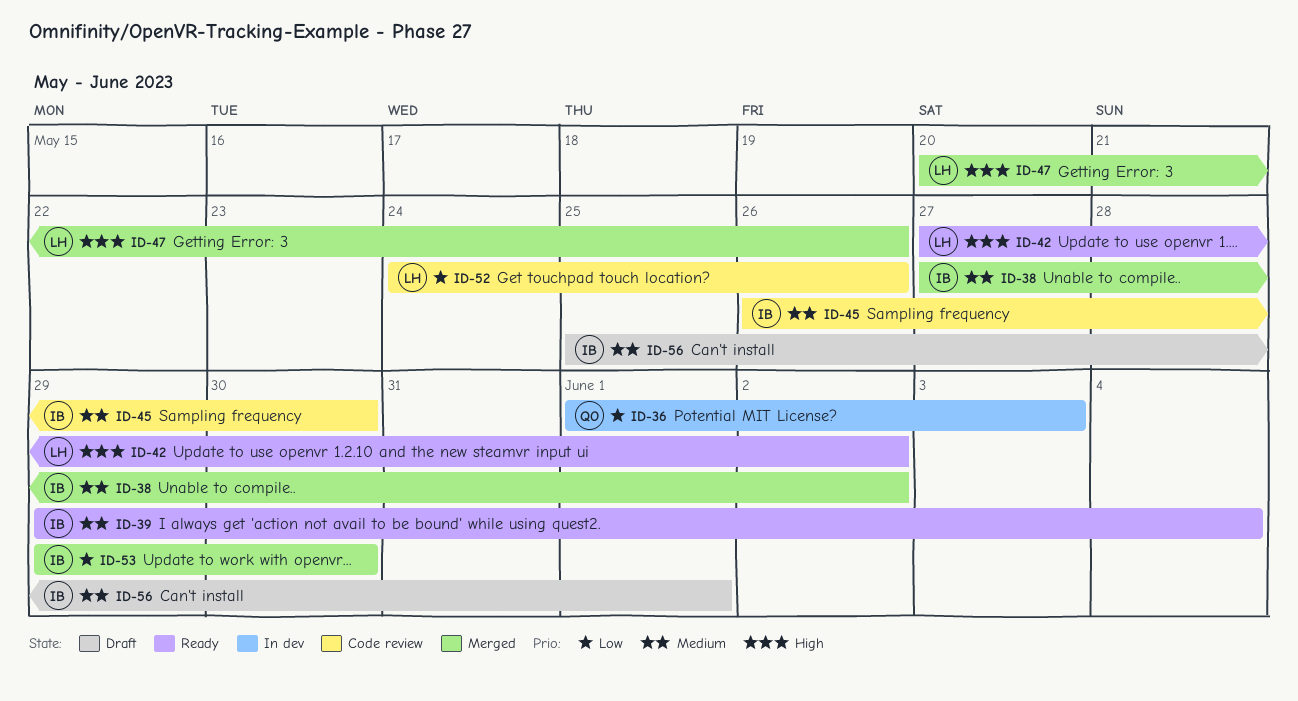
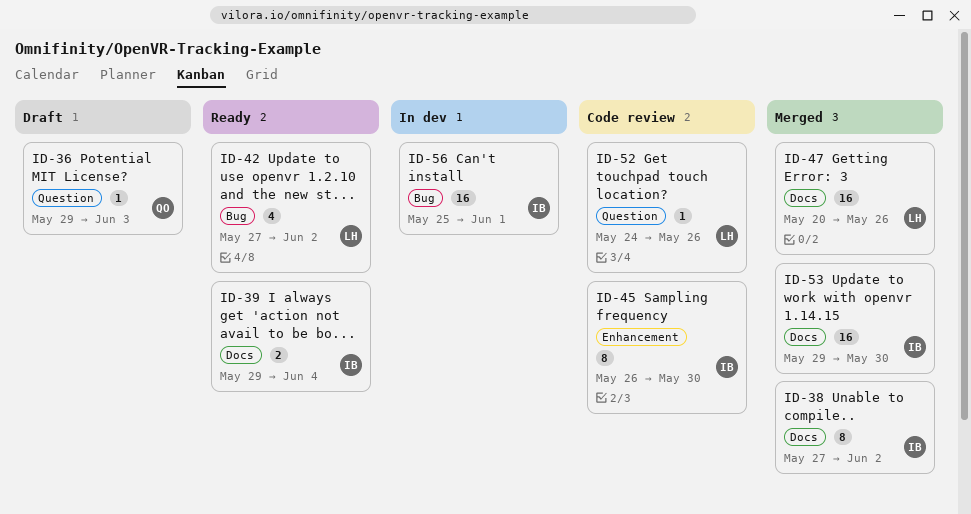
ID-36, status: In dev -> Draft
ID-36, start: Jun 1 -> May 29
ID-56, status: Draft -> In dev

